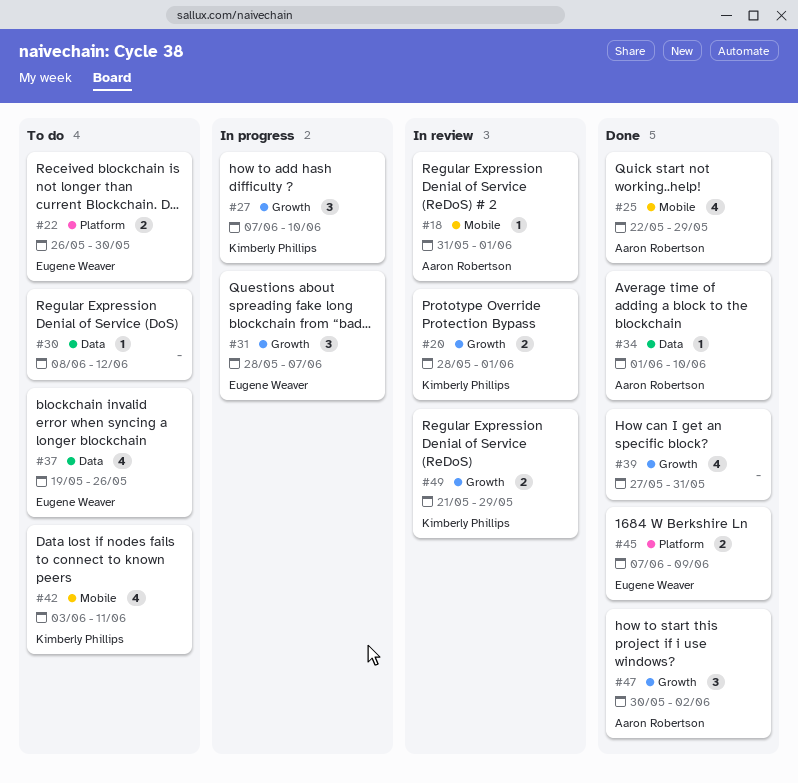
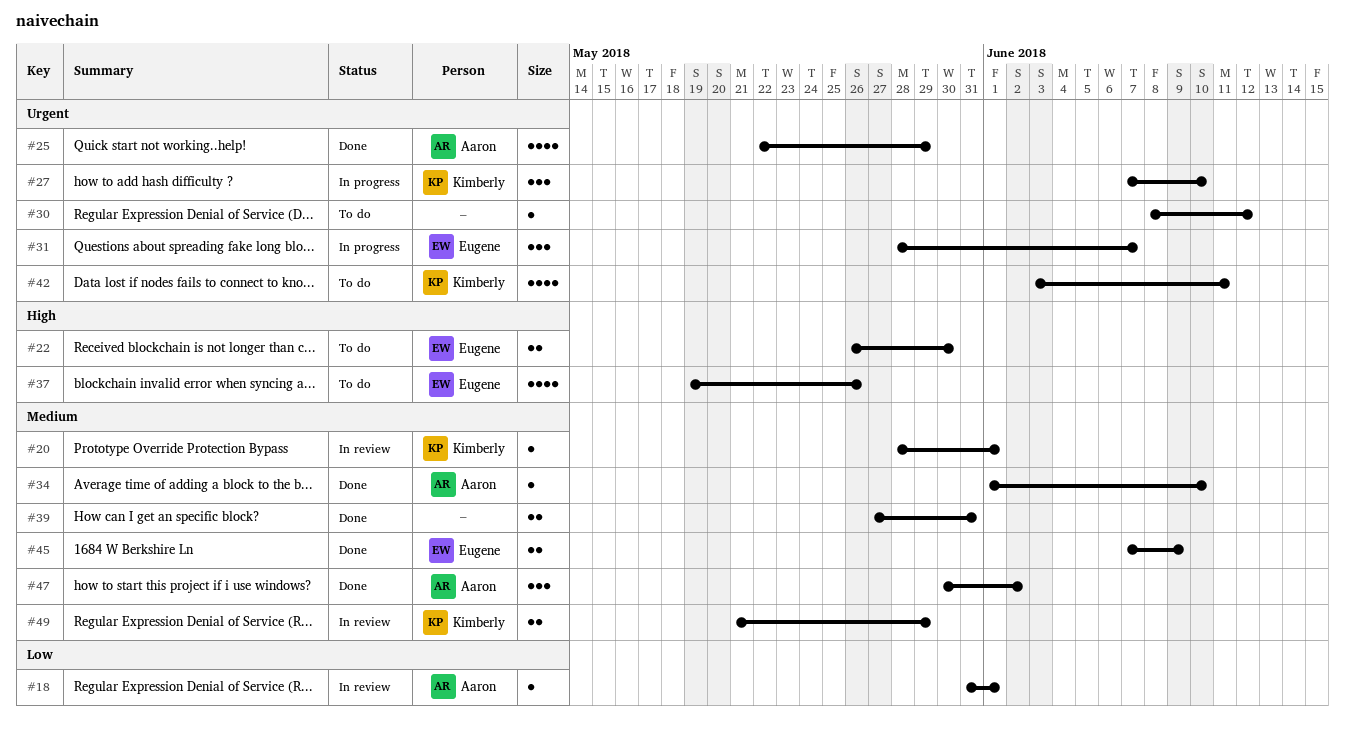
#20, estimate: 2 -> 1
#39, estimate: 4 -> 2

